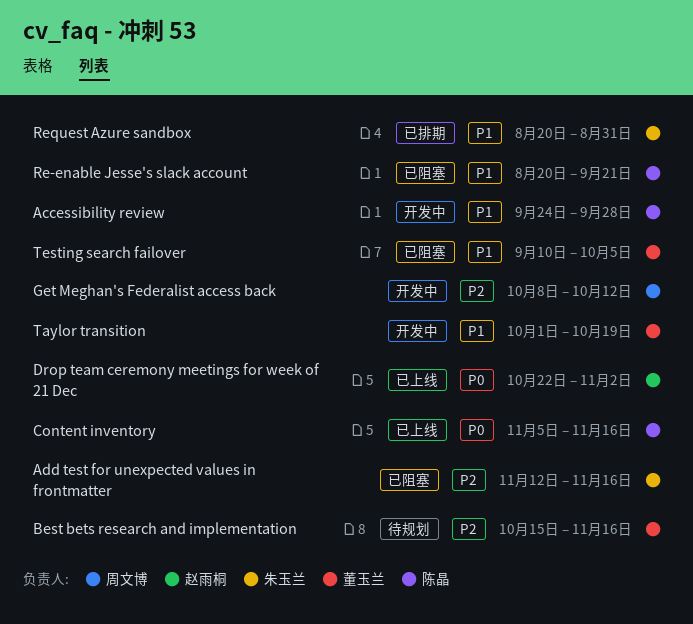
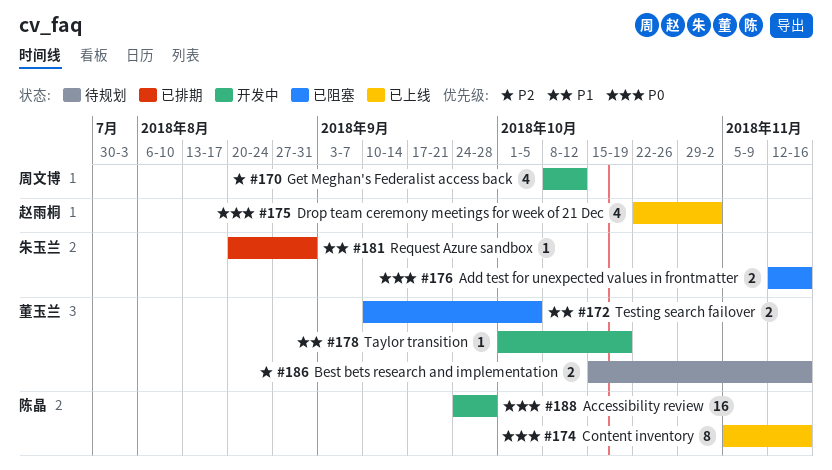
Accessibility review, priority: P1 -> P0
Add test for unexpected values in frontmatter, priority: P2 -> P0
Re-enable Jesse's slack account: present -> none

